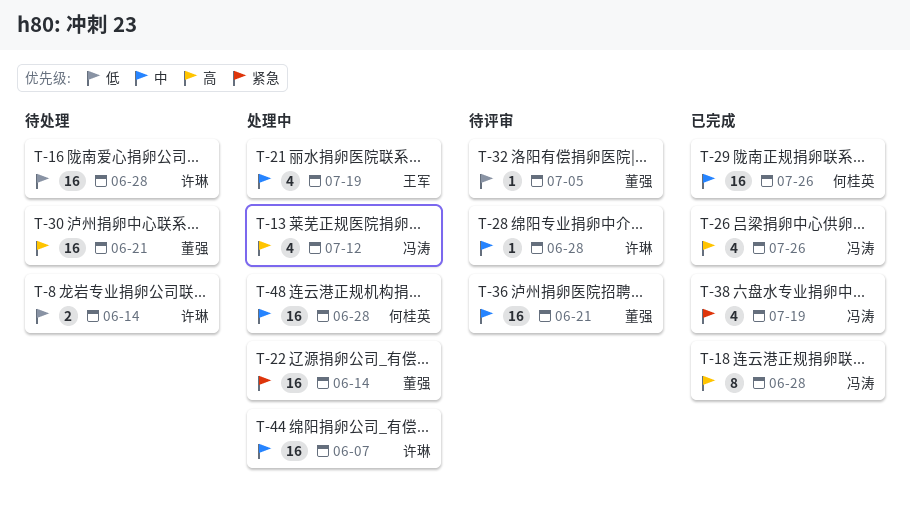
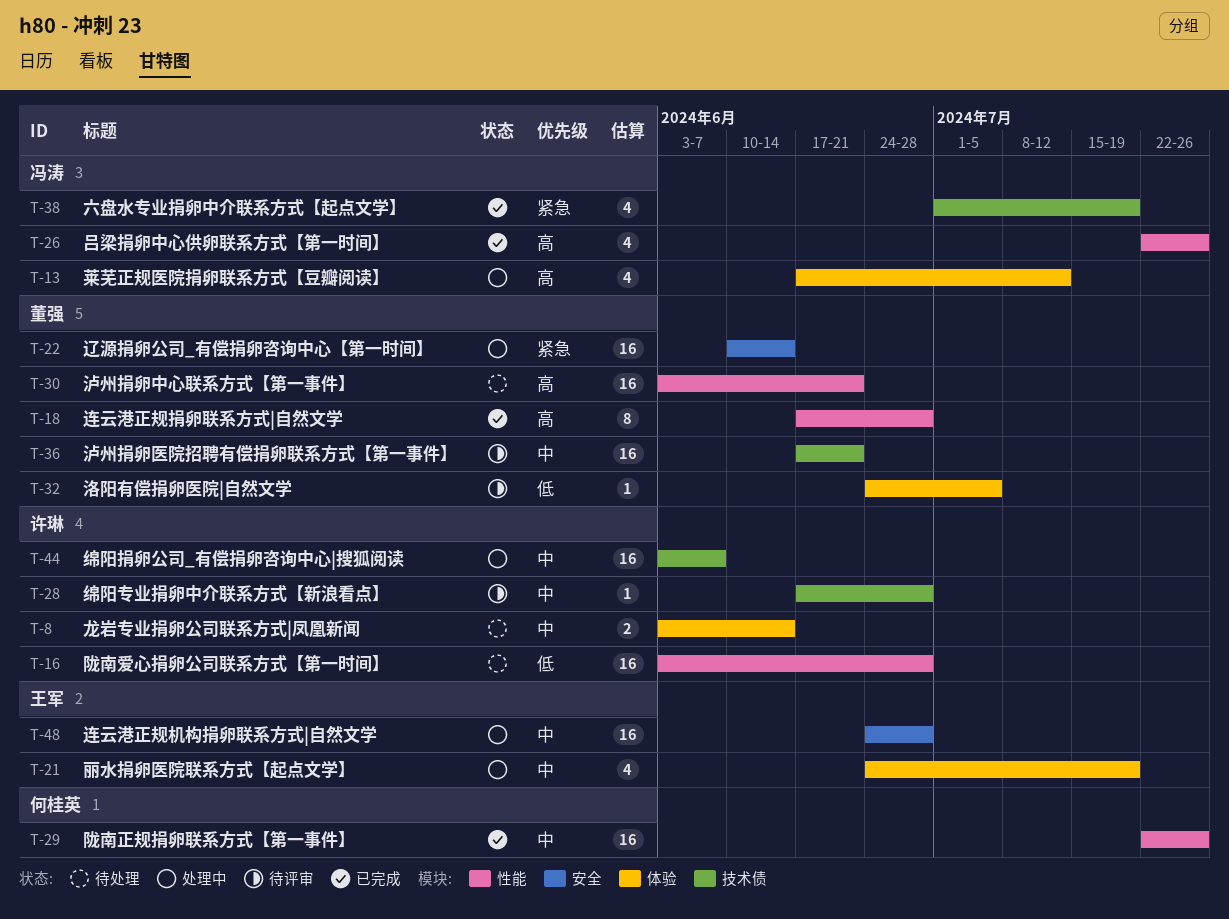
T-8, priority: 低 -> 中
T-18, owner: 冯涛 -> 董强
T-48, owner: 何桂英 -> 王军

